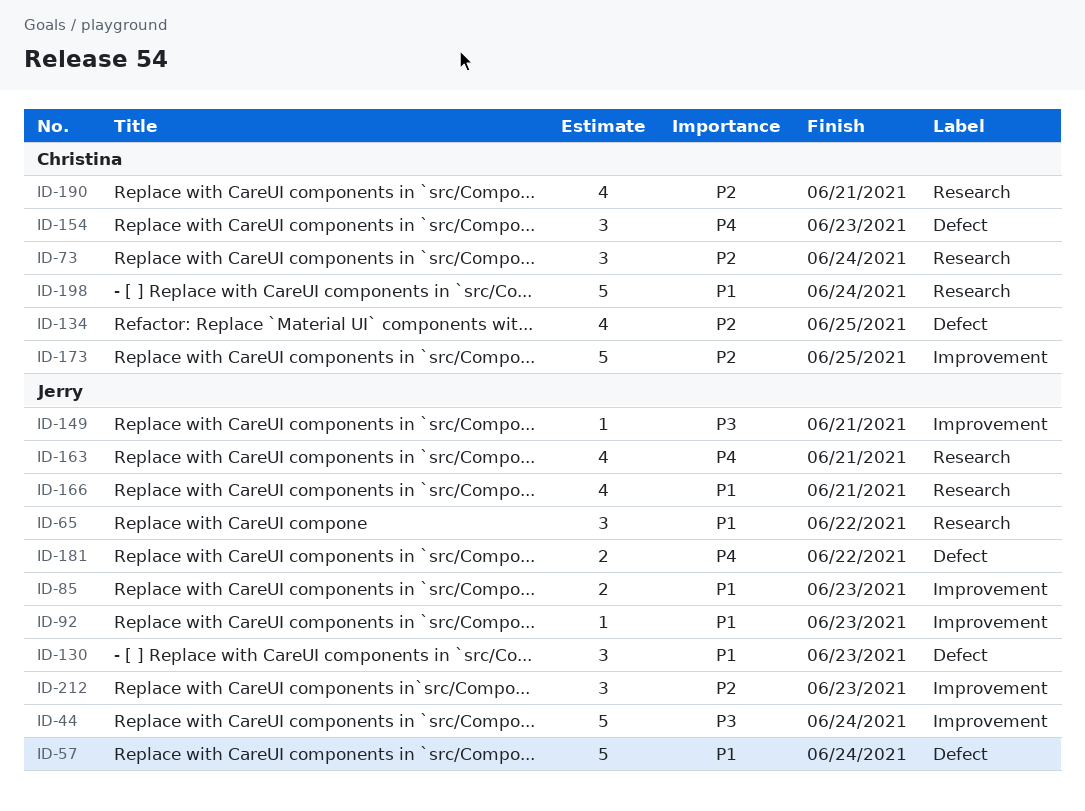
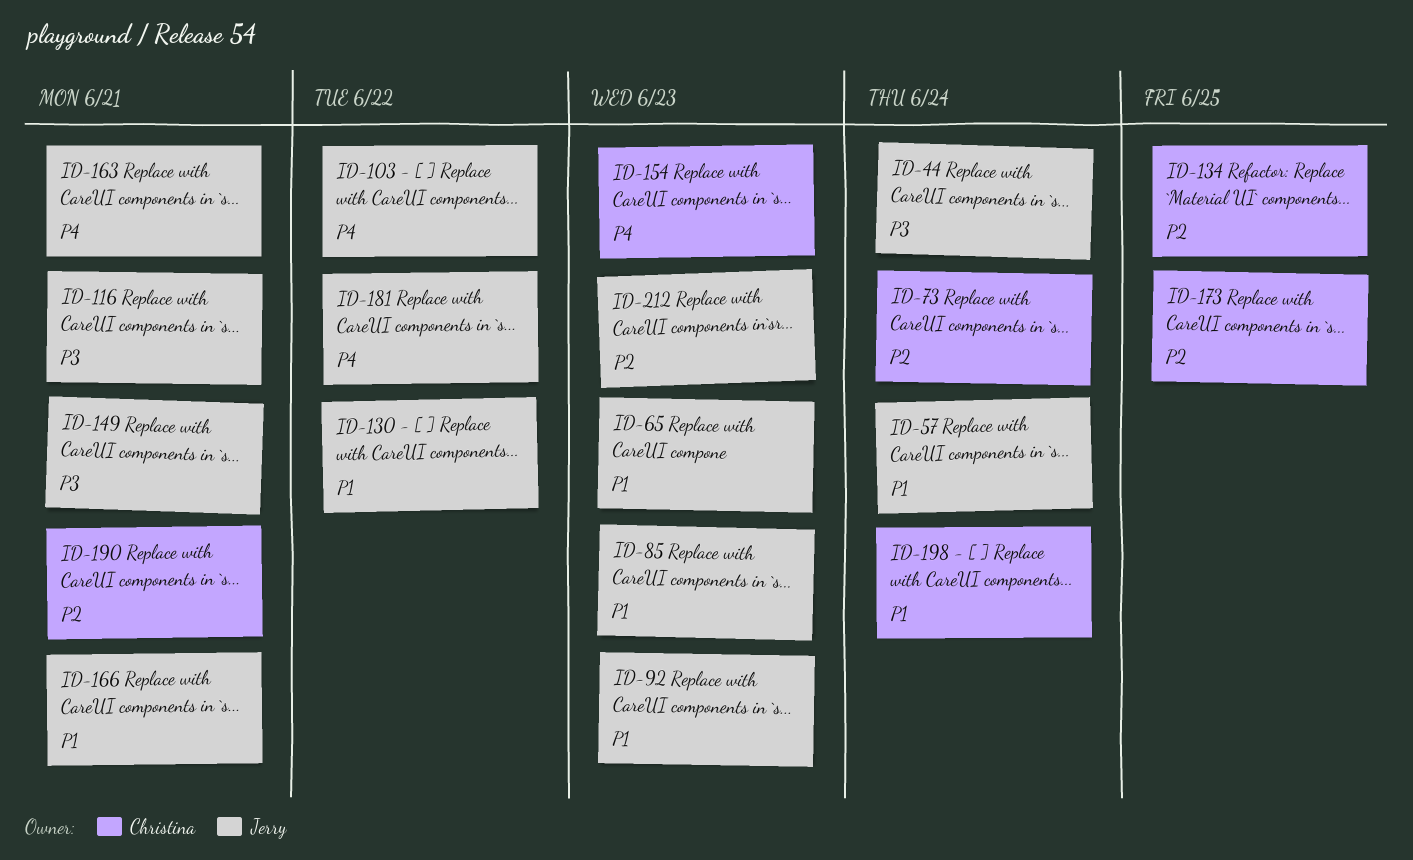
ID-65, due: Jun 22 -> Jun 23
ID-103: none -> present
ID-116: none -> present
ID-130, due: Jun 23 -> Jun 22

